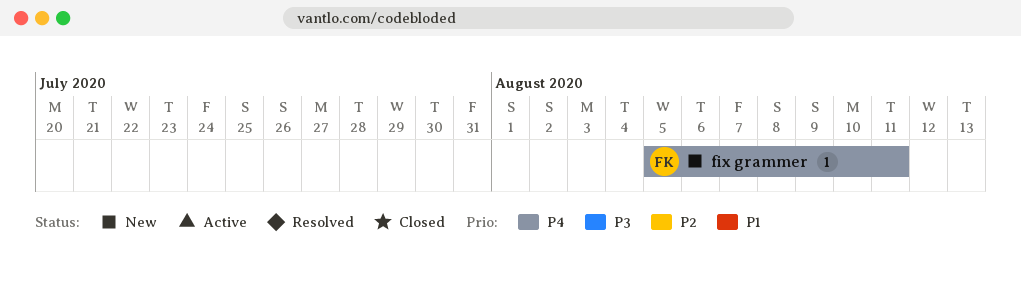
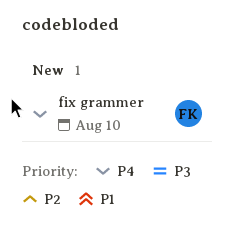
fix grammer, due: Aug 11 -> Aug 10

